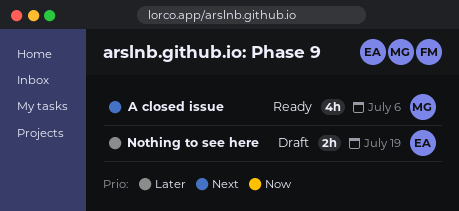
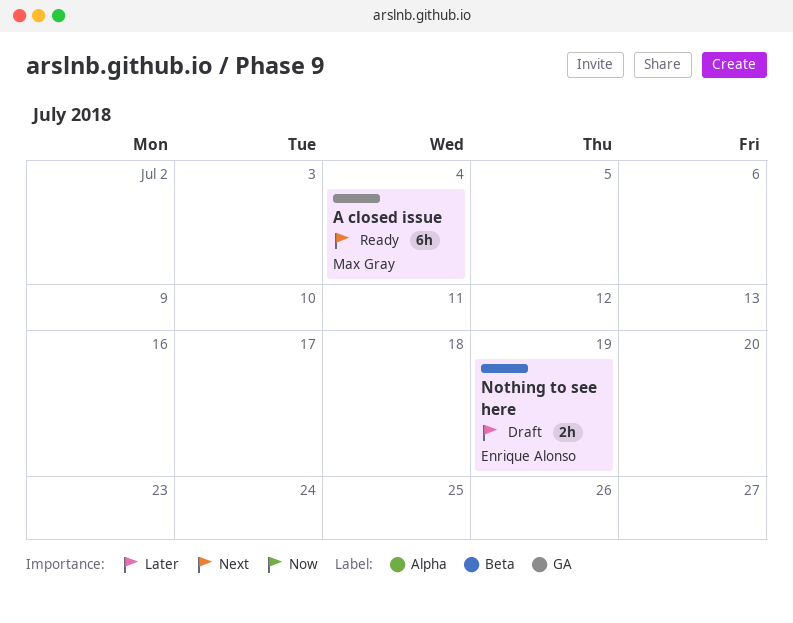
A closed issue, estimate: 4h -> 6h
A closed issue, due: Jul 6 -> Jul 4

